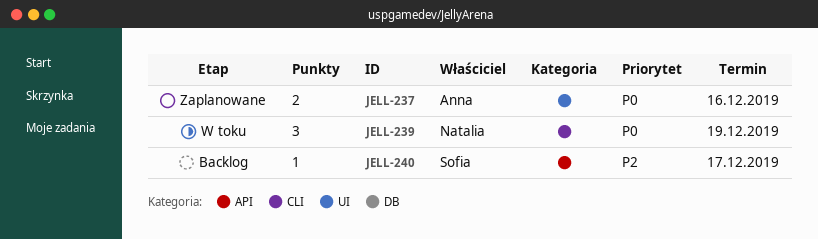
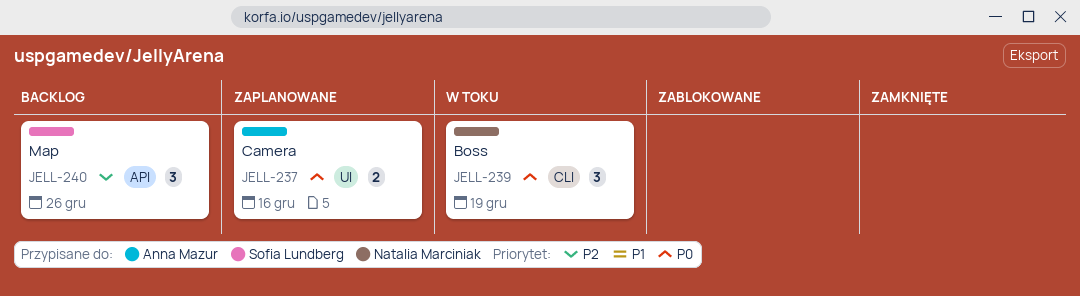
JELL-240, estimate: 1 -> 3
JELL-240, due: Dec 17 -> Dec 26

